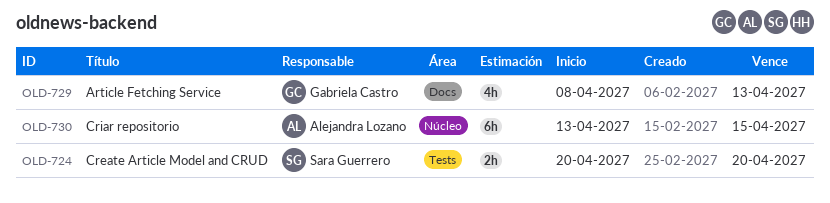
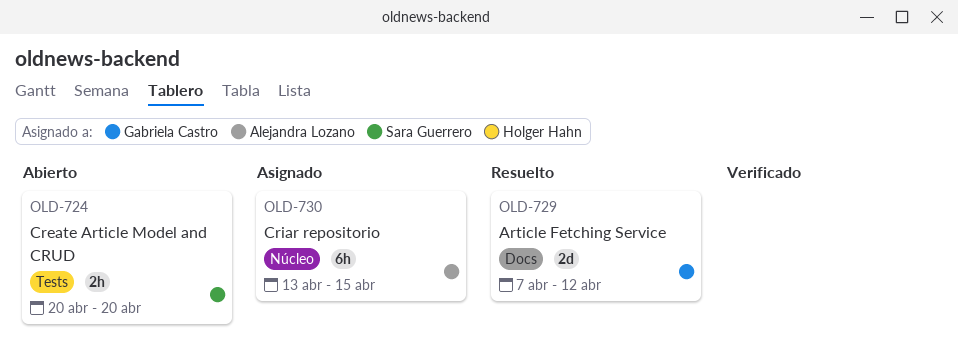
OLD-729, estimate: 4h -> 2d
OLD-729, start: Apr 8 -> Apr 7
OLD-729, due: Apr 13 -> Apr 12

